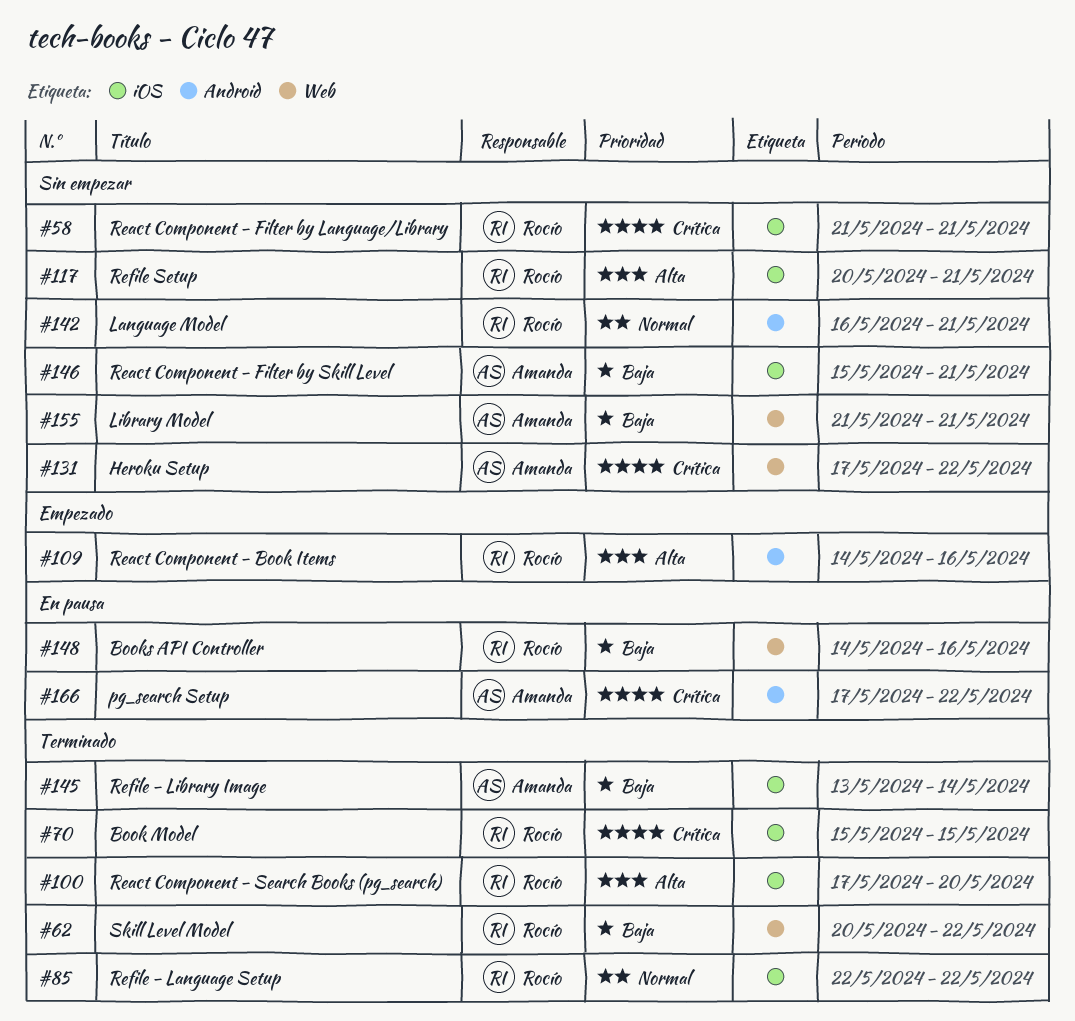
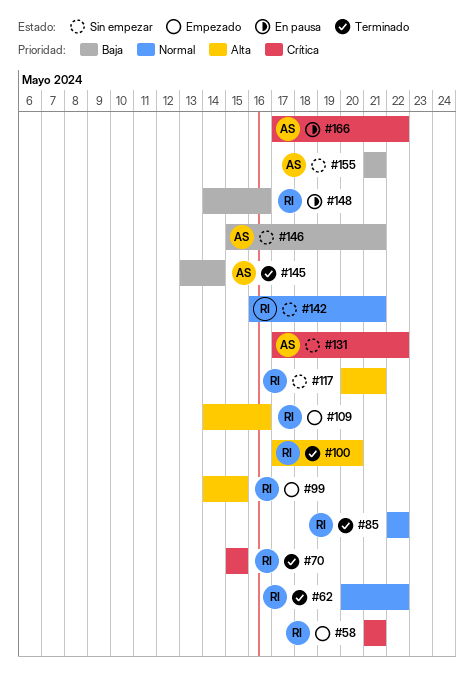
#58, status: Sin empezar -> Empezado
#62, priority: Baja -> Normal
#99: none -> present

